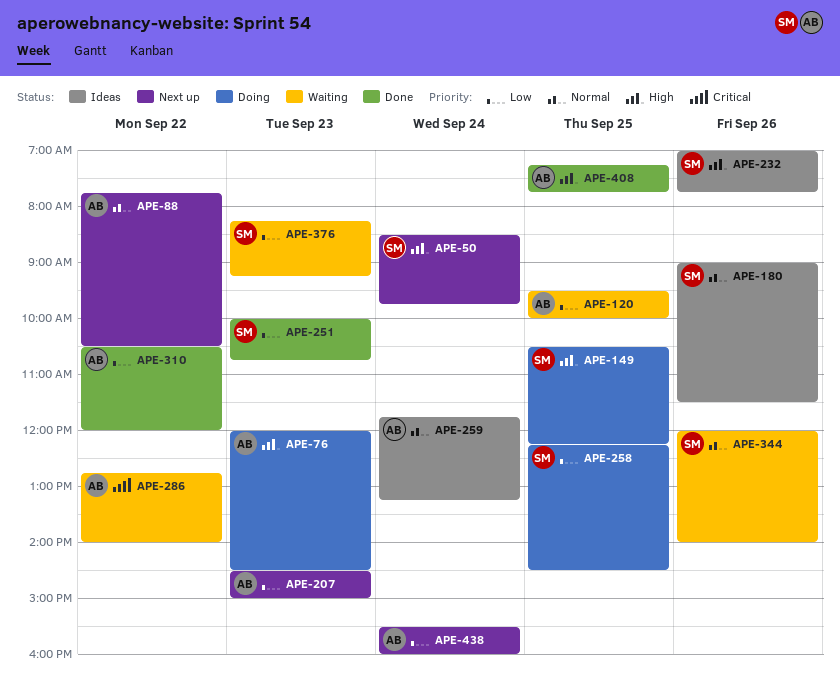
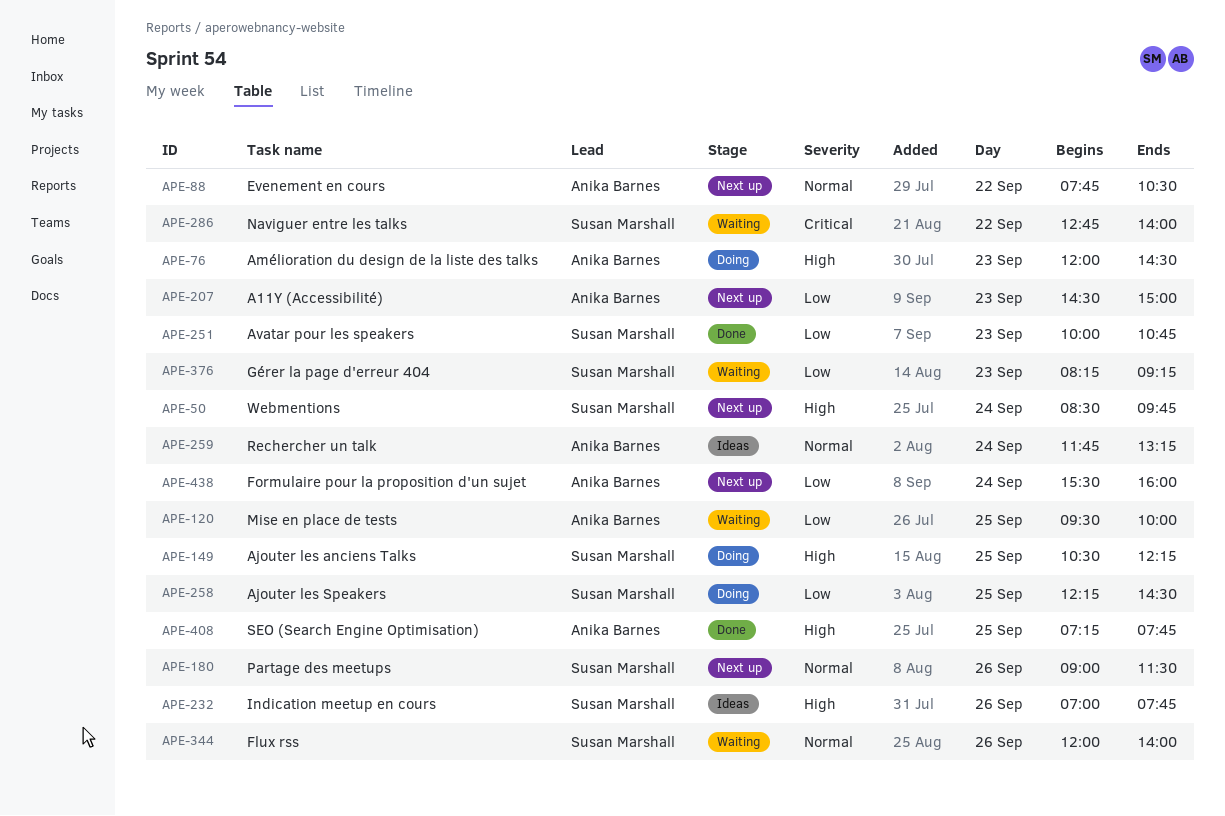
APE-180, status: Ideas -> Next up
APE-286, owner: Anika Barnes -> Susan Marshall
APE-310: present -> none

